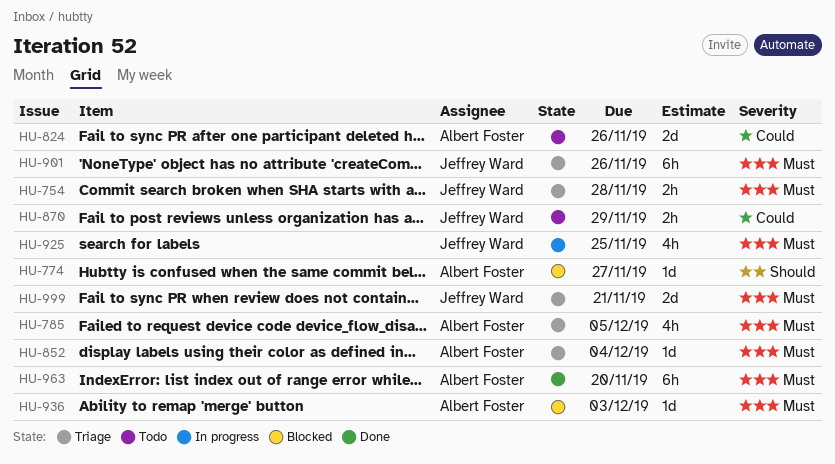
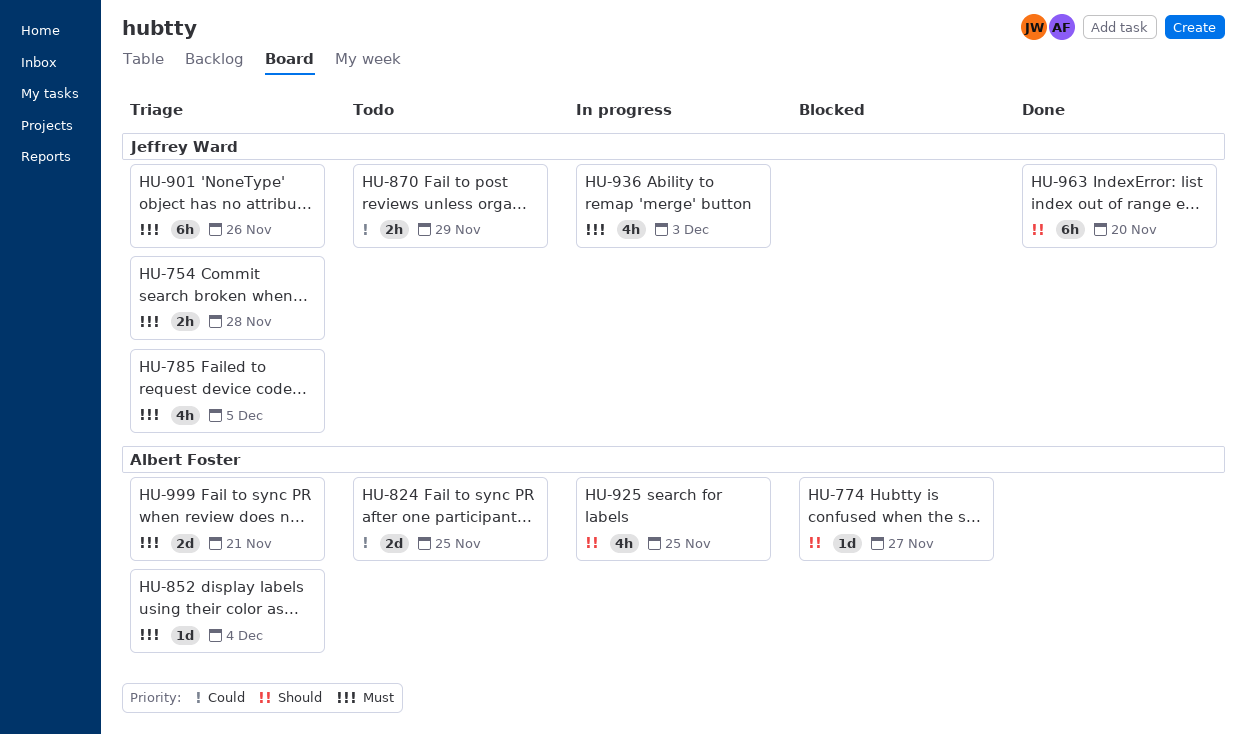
HU-785, owner: Albert Foster -> Jeffrey Ward
HU-824, due: Nov 26 -> Nov 25
HU-925, owner: Jeffrey Ward -> Albert Foster
HU-925, priority: Must -> Should
HU-936, status: Blocked -> In progress
HU-936, owner: Albert Foster -> Jeffrey Ward
HU-936, estimate: 1d -> 4h
HU-963, owner: Albert Foster -> Jeffrey Ward
HU-963, priority: Must -> Should
HU-999, owner: Jeffrey Ward -> Albert Foster

